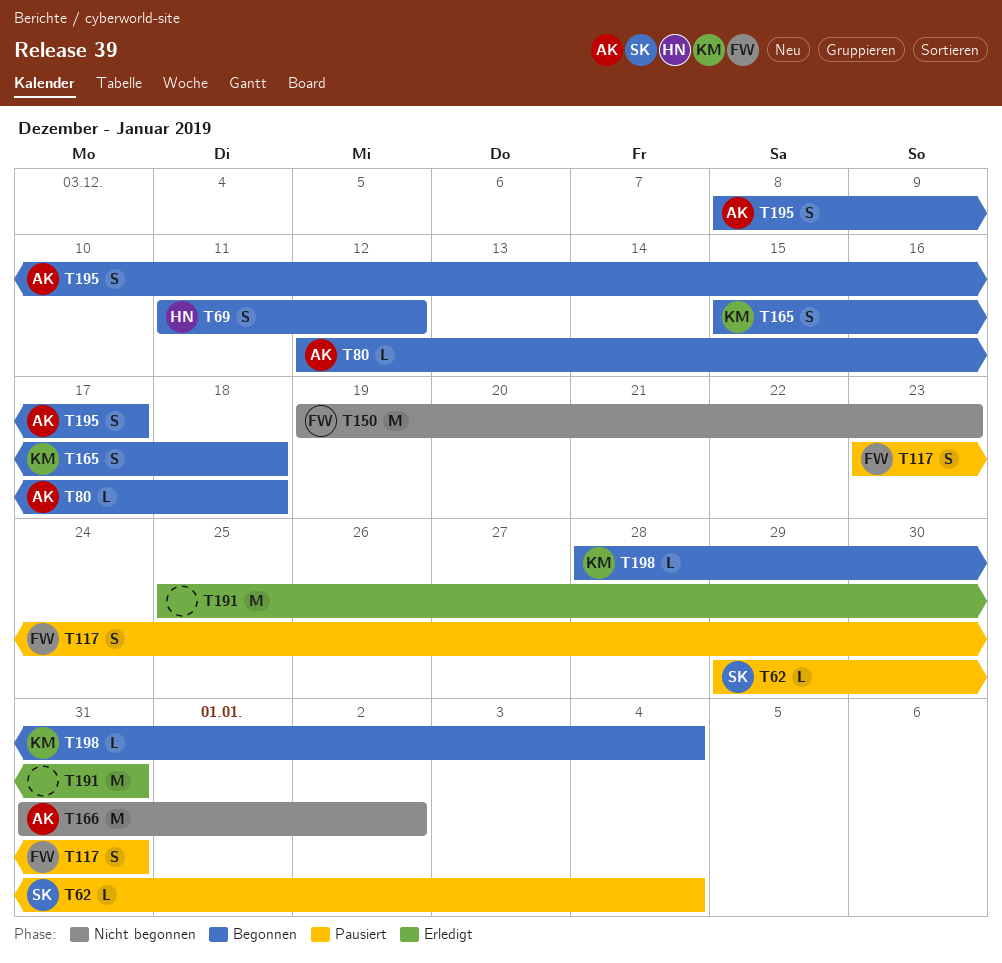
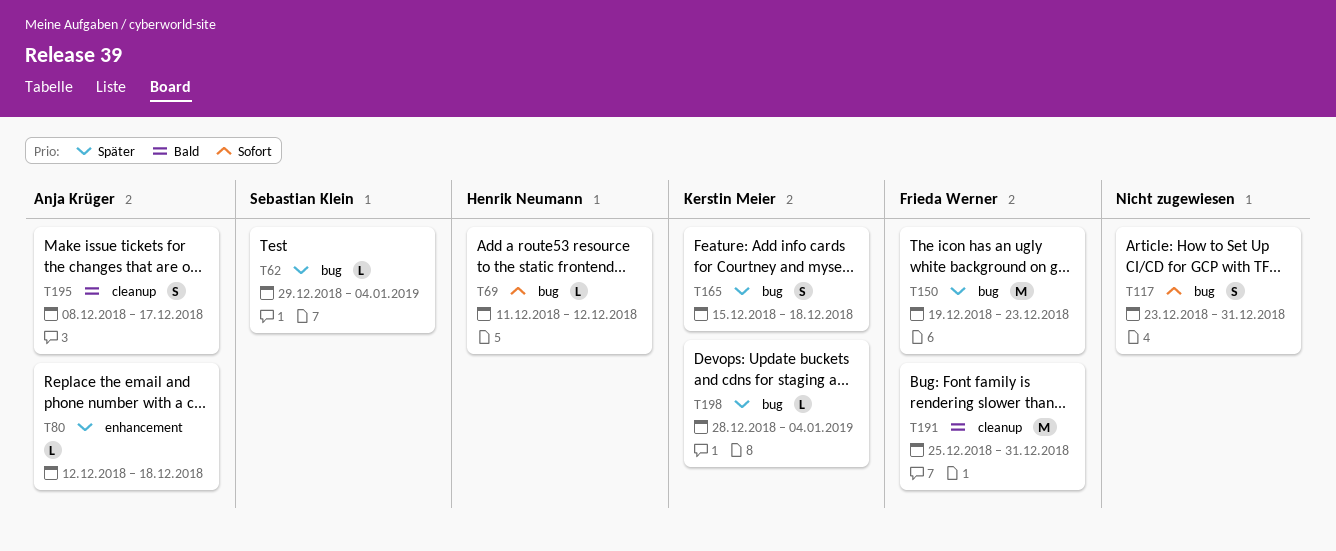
T69, estimate: S -> L
T117, owner: Frieda Werner -> none
T166: present -> none
T191, owner: none -> Frieda Werner

